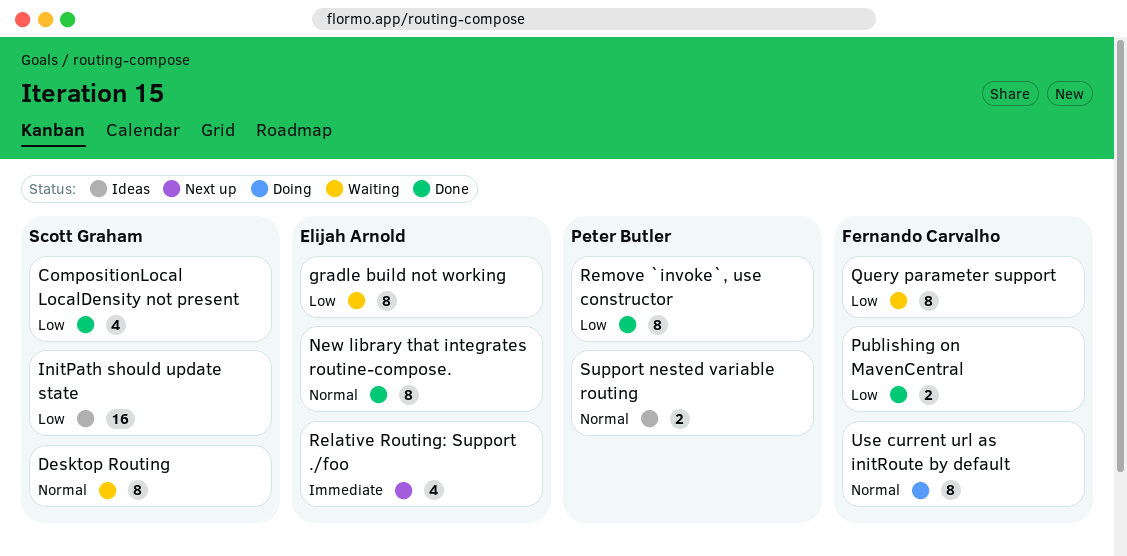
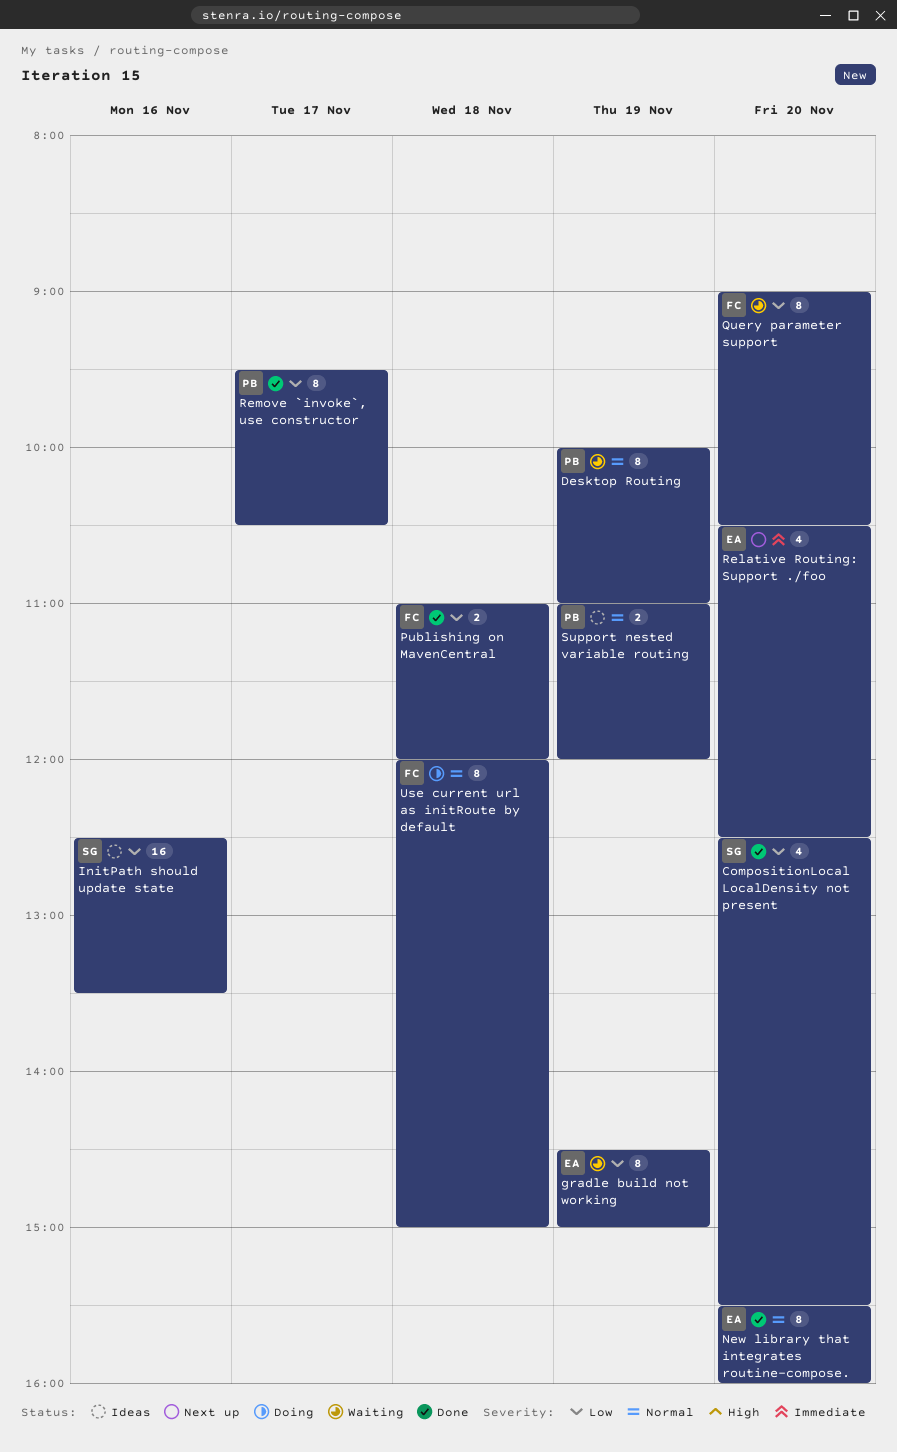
Desktop Routing, owner: Scott Graham -> Peter Butler

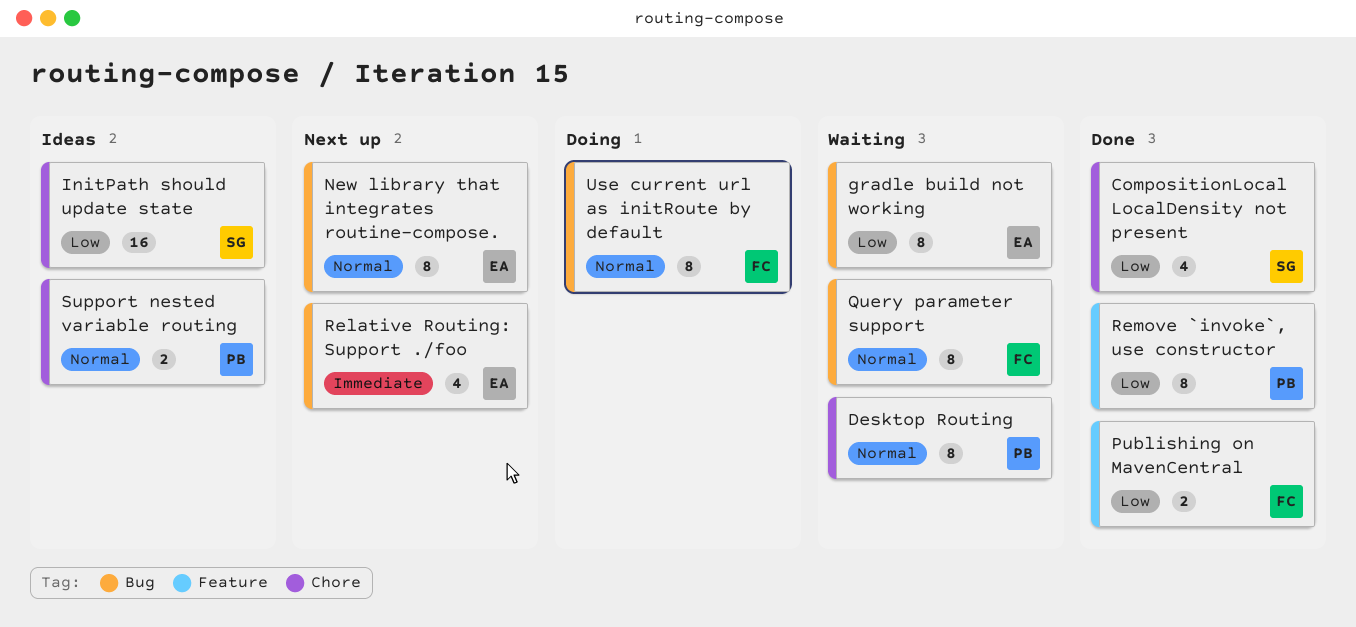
New library that integrates routine-compose., status: Done -> Next up
Query parameter support, priority: Low -> Normal

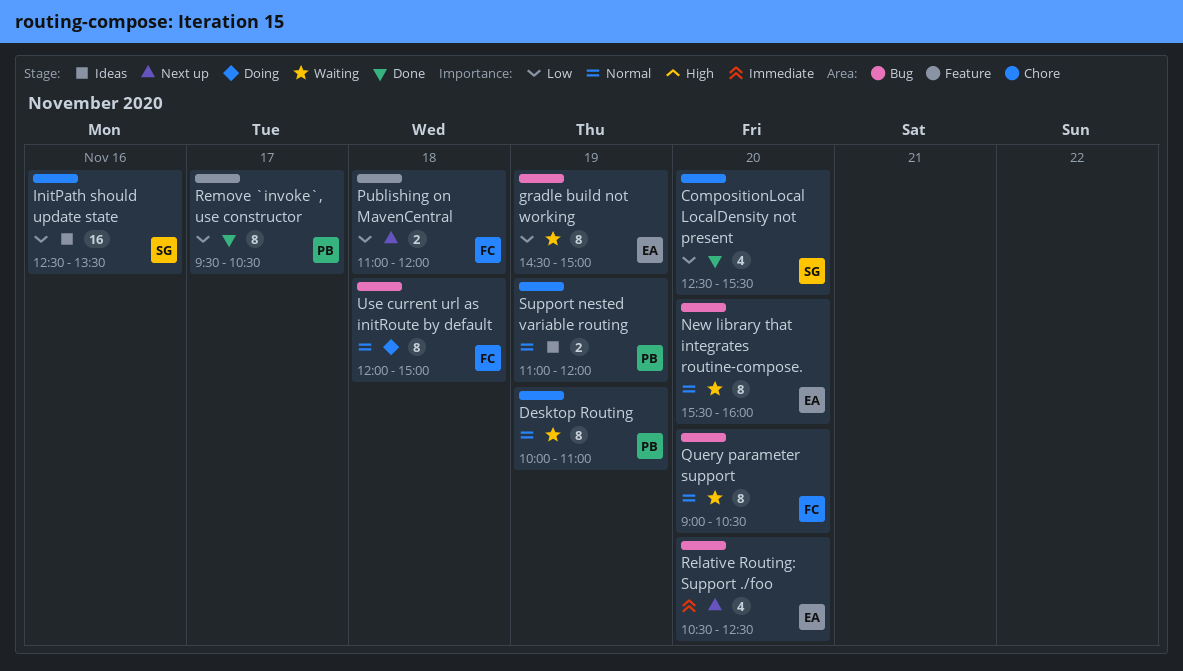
New library that integrates routine-compose., status: Next up -> Waiting
Publishing on MavenCentral, status: Done -> Next up

